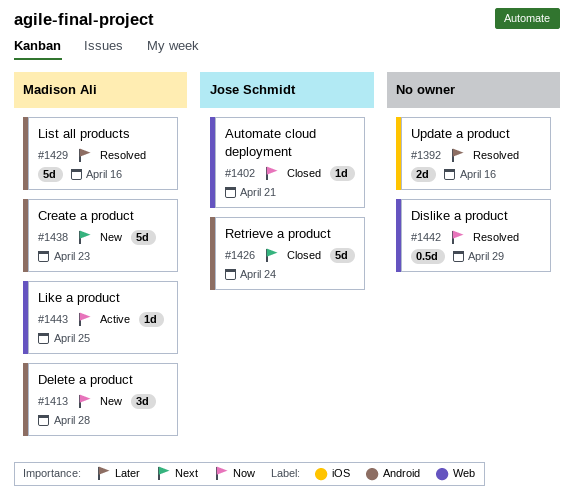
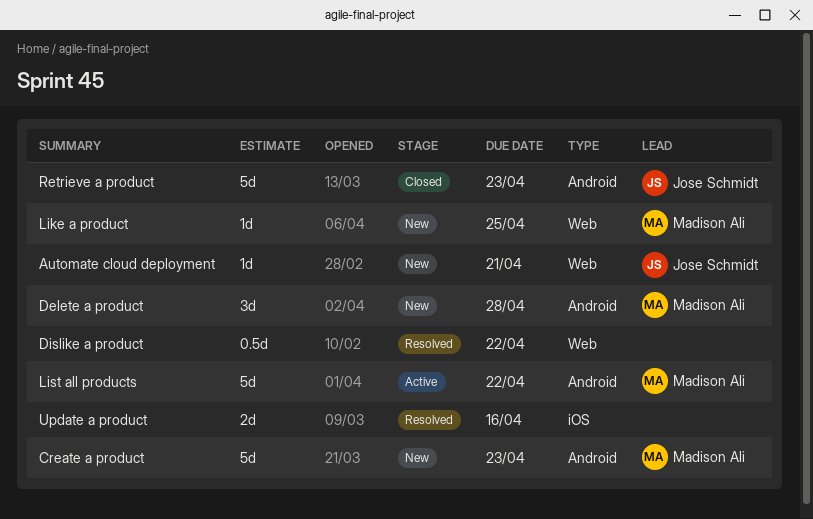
Automate cloud deployment, status: Closed -> New
Dislike a product, due: Apr 29 -> Apr 22
Like a product, status: Active -> New
List all products, status: Resolved -> Active
List all products, due: Apr 16 -> Apr 22
Retrieve a product, due: Apr 24 -> Apr 23

